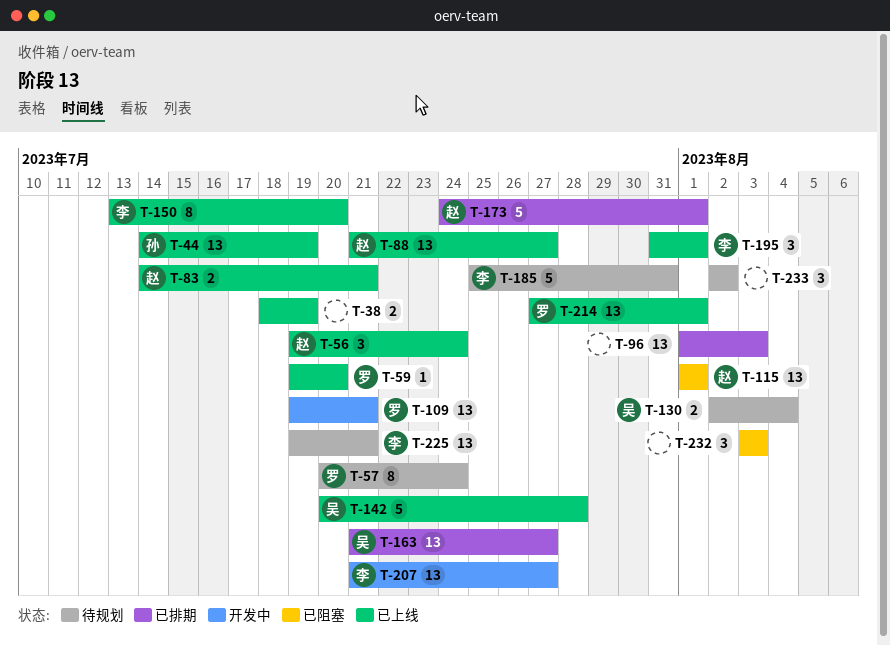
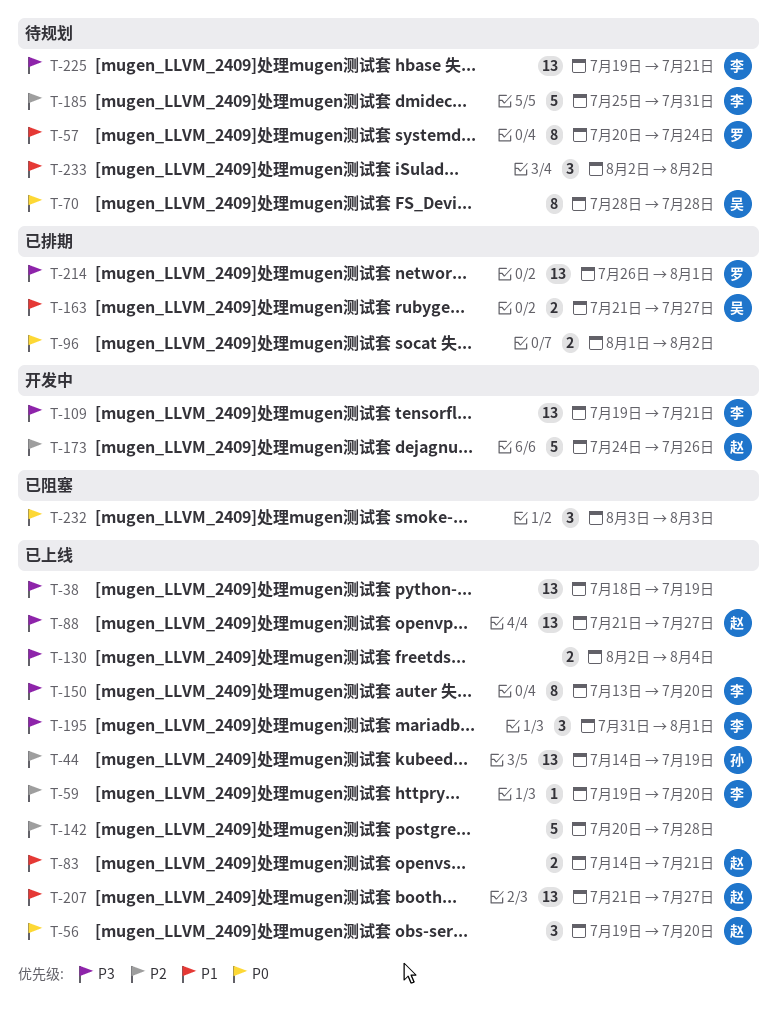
T-38, estimate: 2 -> 13
T-56, due: Jul 24 -> Jul 20
T-59, owner: 罗 -> 李
T-70: none -> present
T-96, estimate: 13 -> 2
T-96, due: Aug 3 -> Aug 2
T-109, owner: 罗 -> 李
T-115: present -> none
T-130, status: 待规划 -> 已上线
T-130, owner: 吴 -> none
T-142, owner: 吴 -> none
T-163, estimate: 13 -> 2
T-173, status: 已排期 -> 开发中
T-173, due: Aug 1 -> Jul 26
T-207, status: 开发中 -> 已上线
T-207, owner: 李 -> 赵
T-214, status: 已上线 -> 已排期
T-214, start: Jul 27 -> Jul 26

